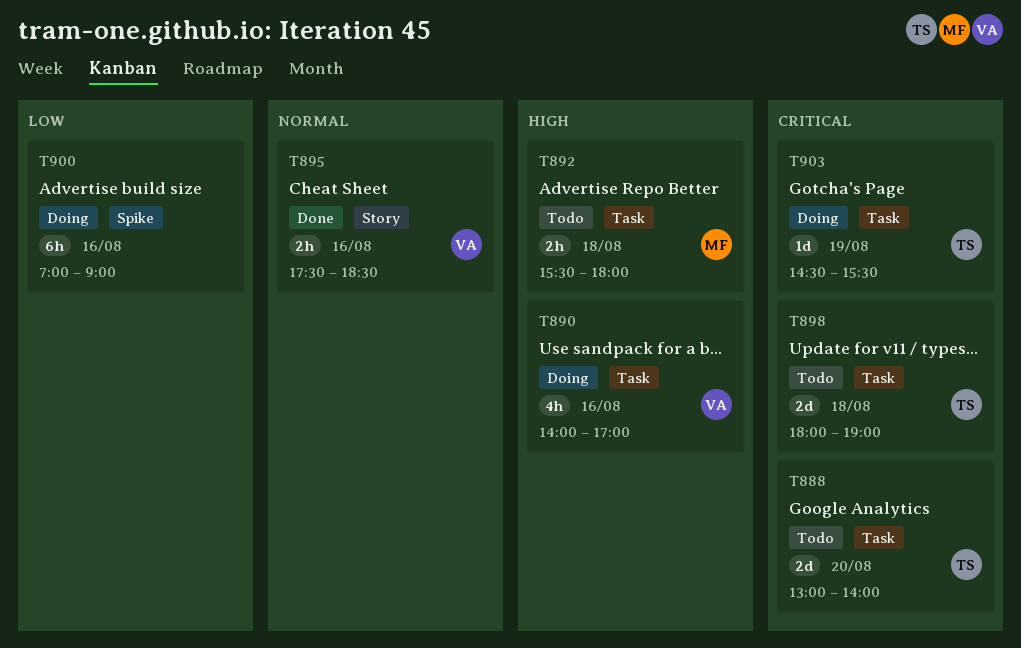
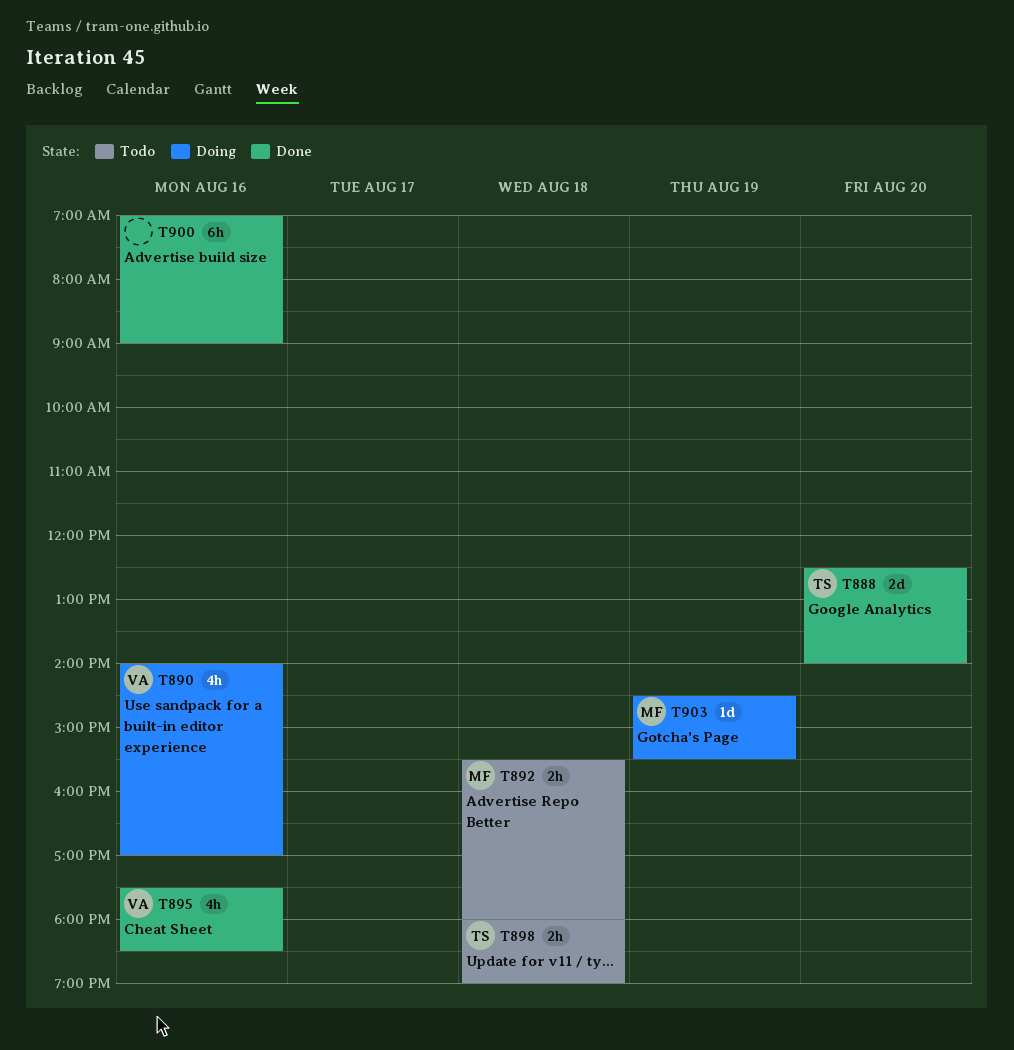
T888, status: Todo -> Done
T888, begins: 13:00 -> 12:30
T895, estimate: 2h -> 4h
T898, estimate: 2d -> 2h
T900, status: Doing -> Done
T903, owner: TS -> MF

